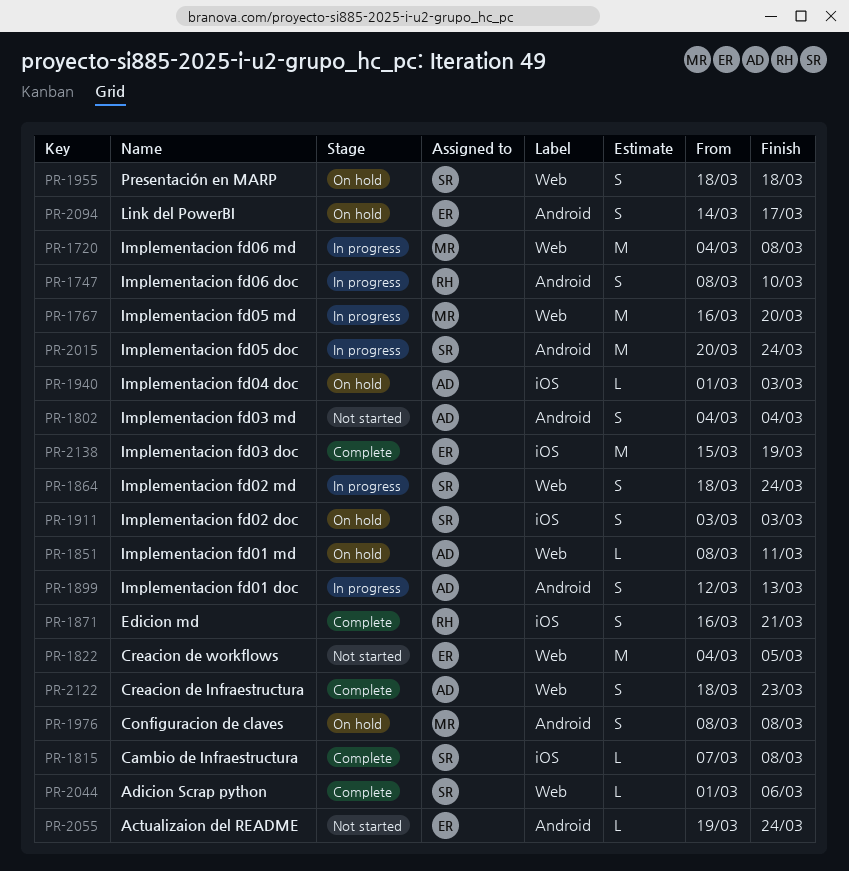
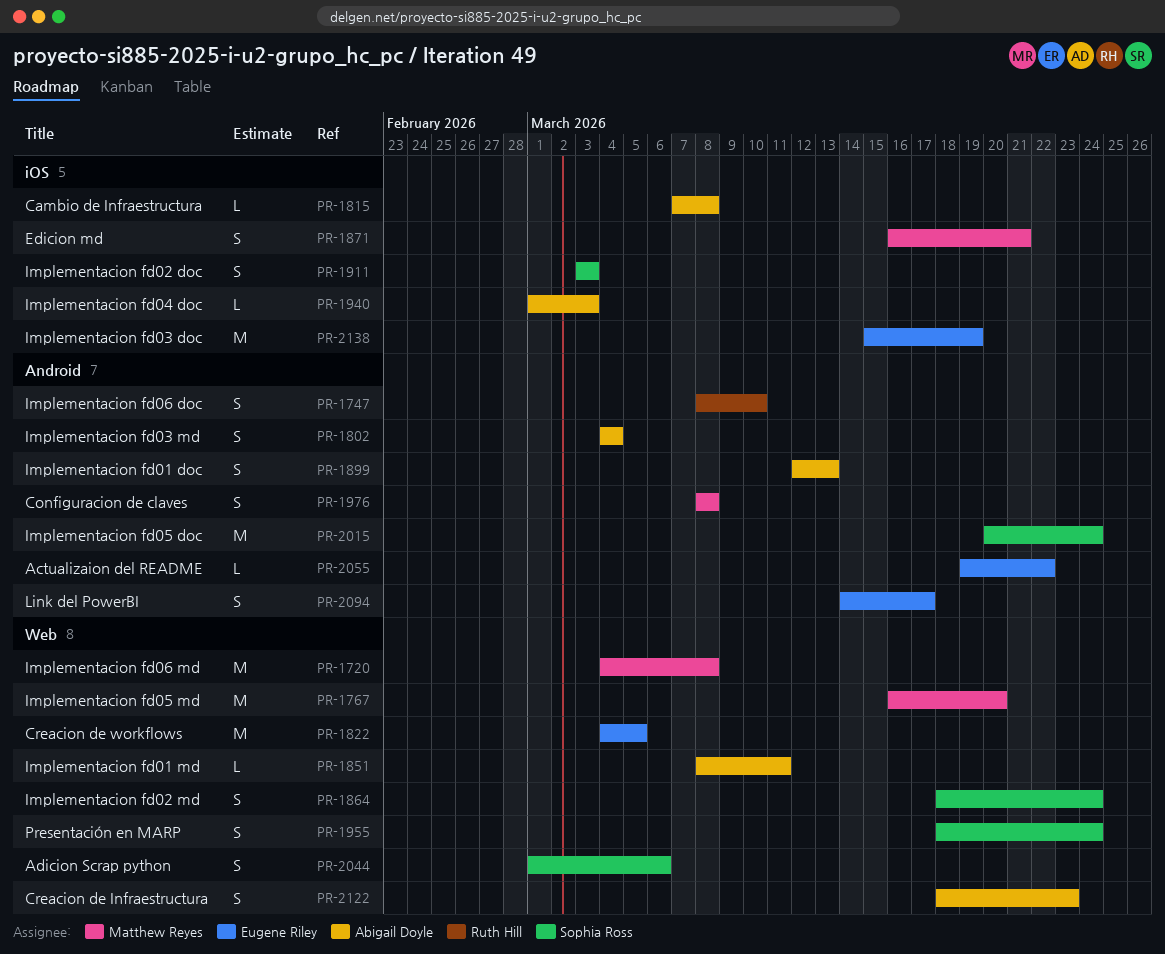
PR-1815, owner: Sophia Ross -> Abigail Doyle
PR-1871, owner: Ruth Hill -> Matthew Reyes
PR-1955, due: Mar 18 -> Mar 24
PR-2044, estimate: L -> S
PR-2055, due: Mar 24 -> Mar 22

